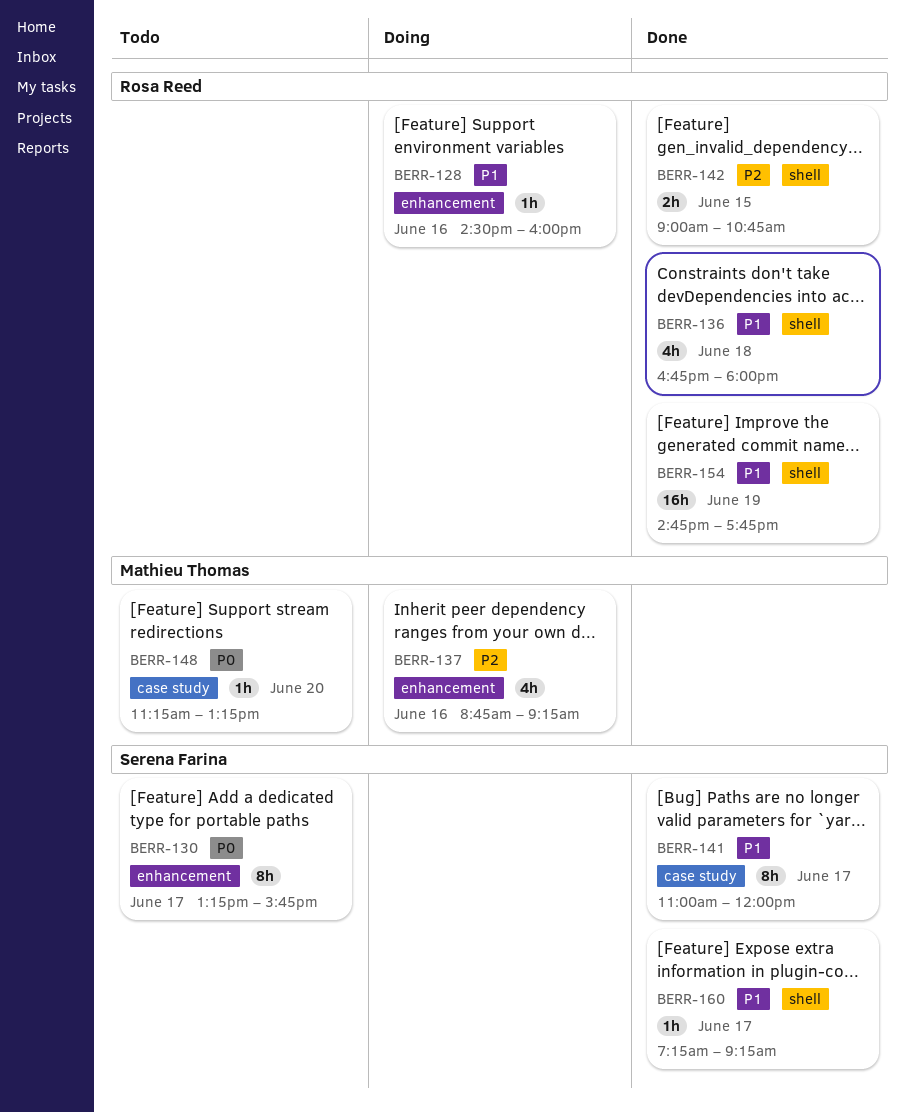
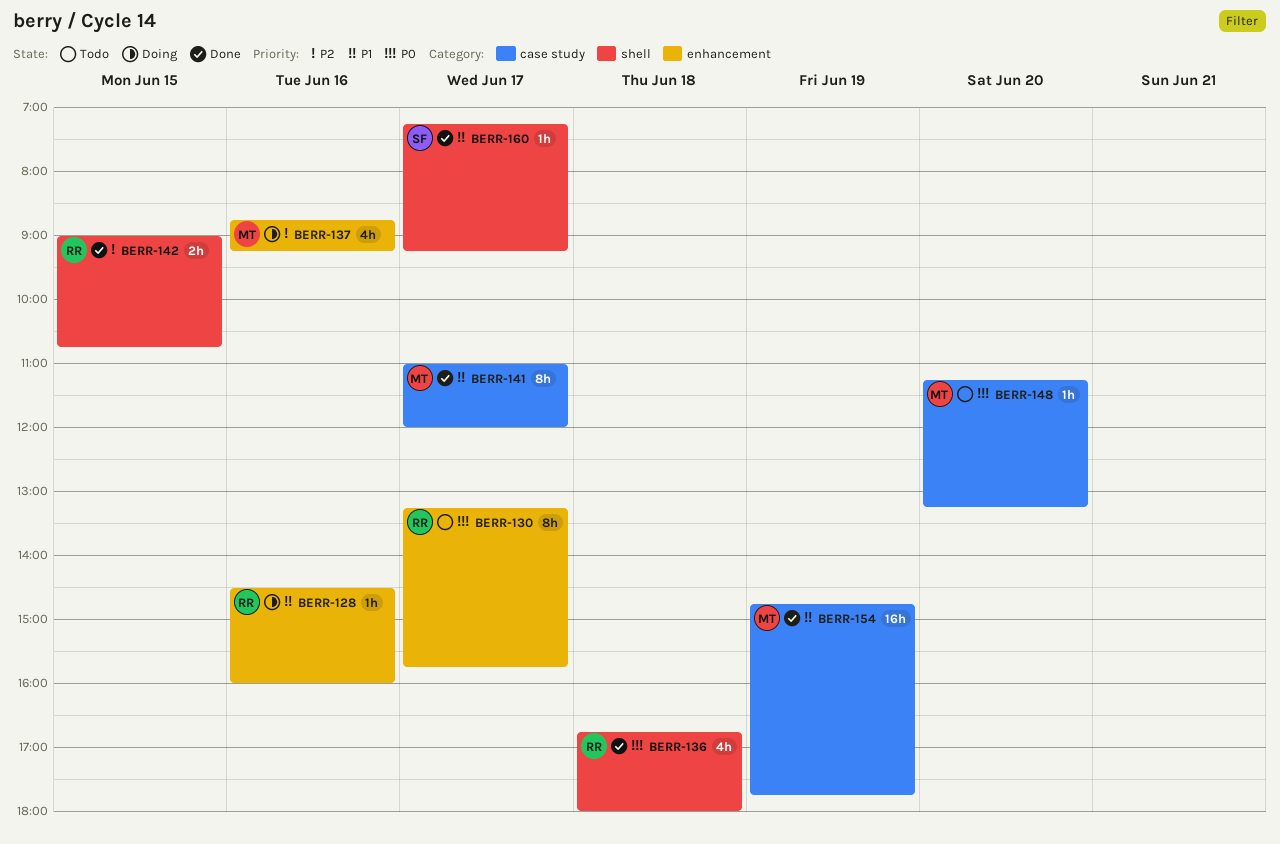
BERR-130, owner: Serena Farina -> Rosa Reed
BERR-136, priority: P1 -> P0
BERR-141, owner: Serena Farina -> Mathieu Thomas
BERR-154, owner: Rosa Reed -> Mathieu Thomas
BERR-154, label: shell -> case study

